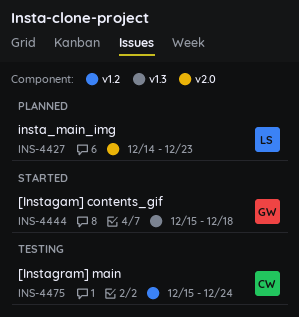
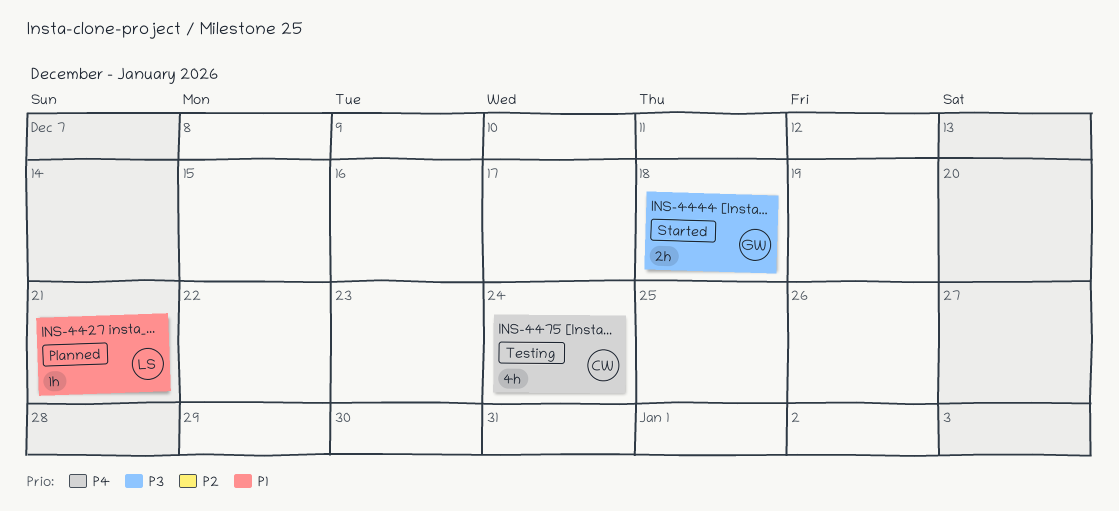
INS-4427, due: Dec 23 -> Dec 21

